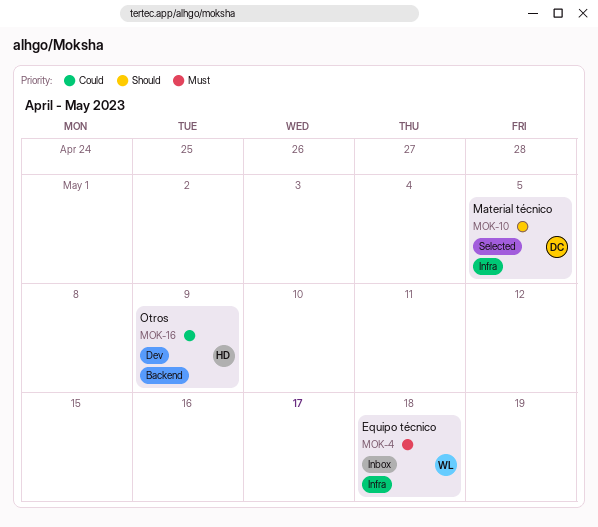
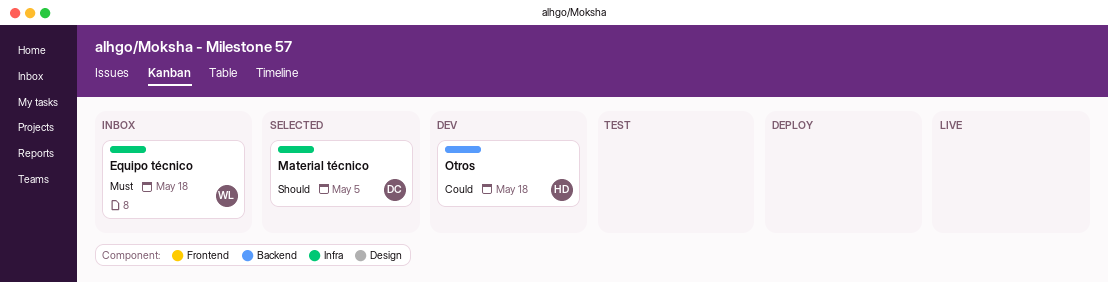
Otros, due: May 9 -> May 18

